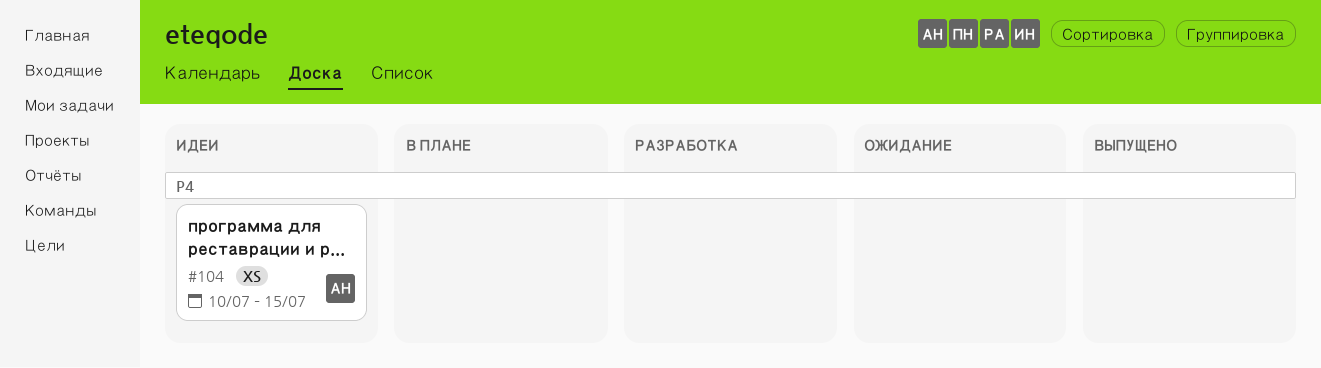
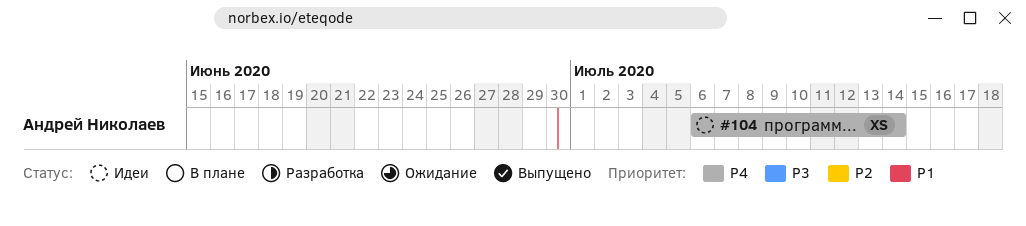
#104, start: Jul 10 -> Jul 6
#104, due: Jul 15 -> Jul 14

